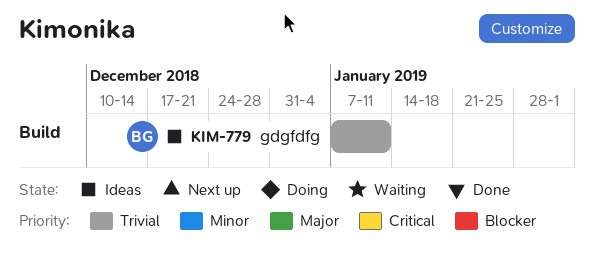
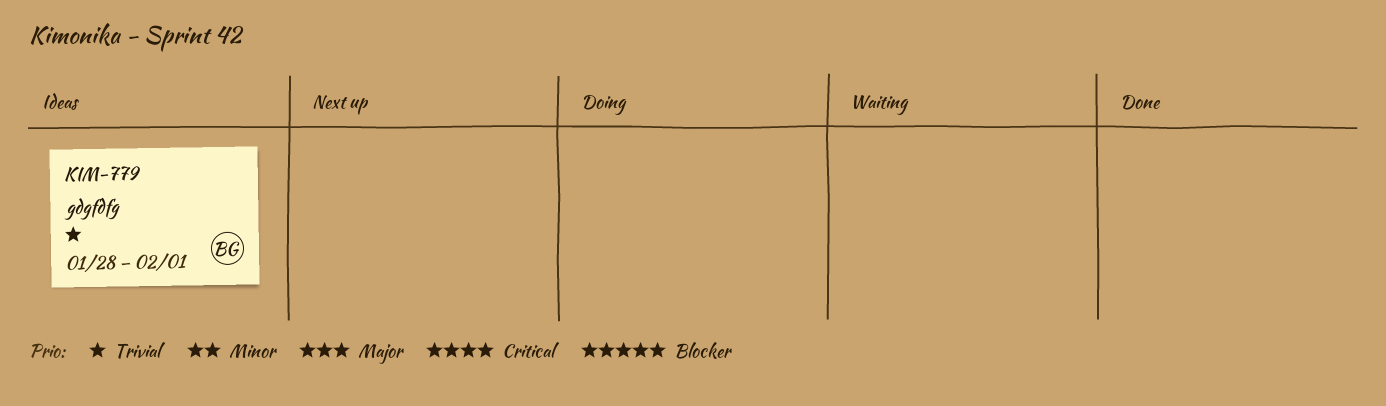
KIM-779, start: Jan 7 -> Jan 28
KIM-779, due: Jan 11 -> Feb 1

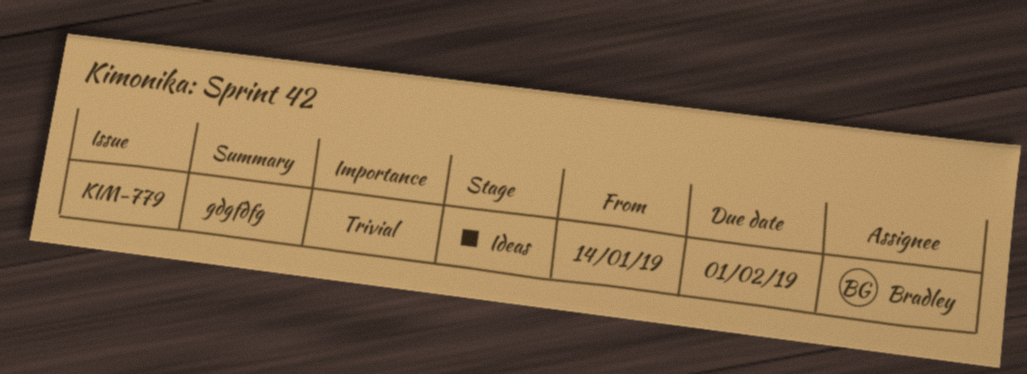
KIM-779, start: Jan 28 -> Jan 14

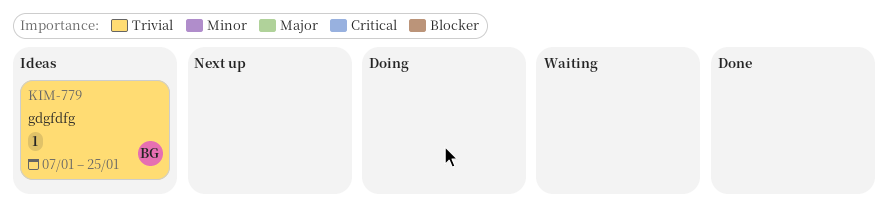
KIM-779, start: Jan 14 -> Jan 7
KIM-779, due: Feb 1 -> Jan 25

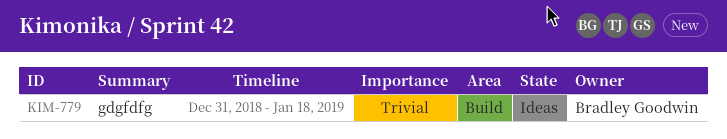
KIM-779, start: Jan 7 -> Dec 31
KIM-779, due: Jan 25 -> Jan 18

